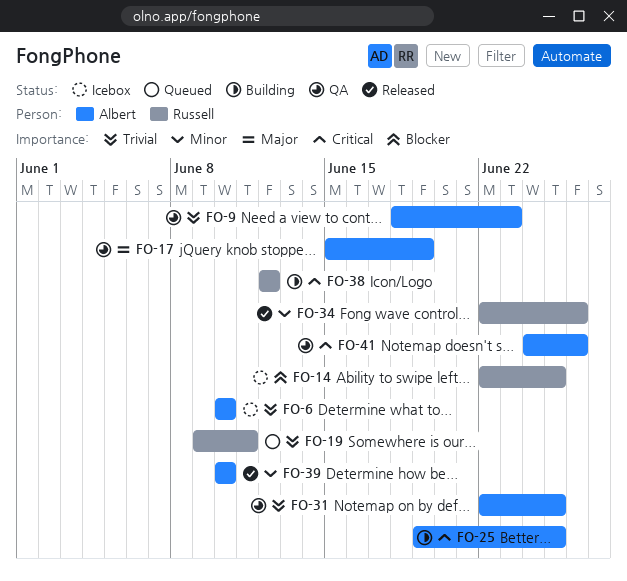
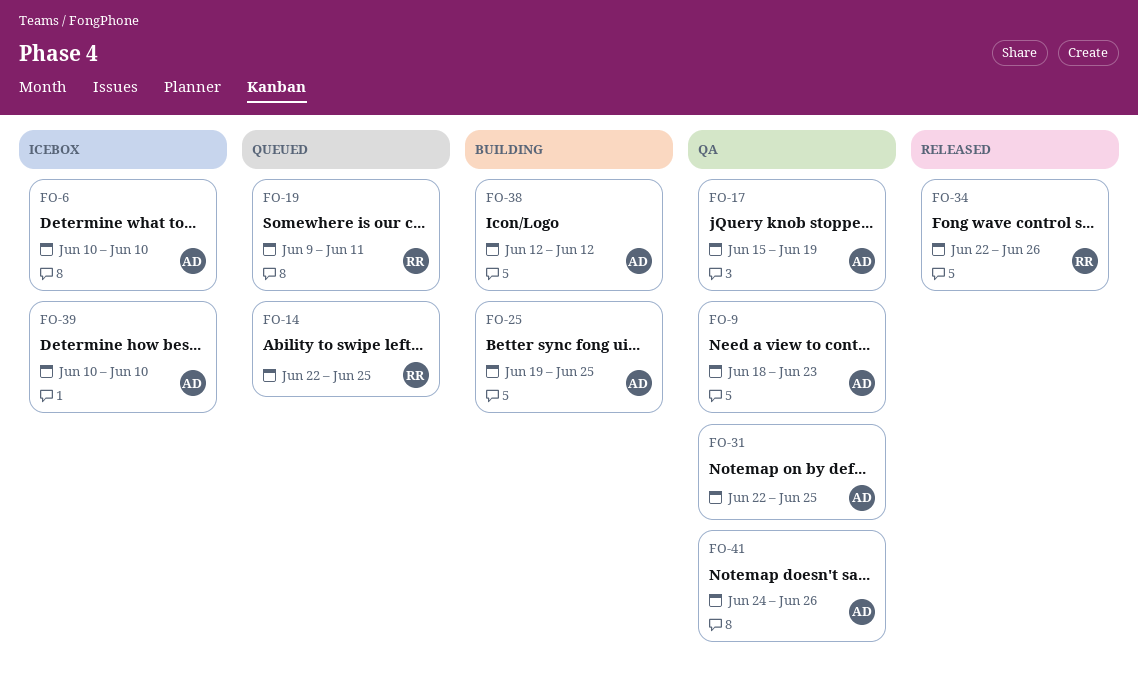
FO-14, status: Icebox -> Queued
FO-38, owner: Russell -> Albert
FO-39, status: Released -> Icebox

